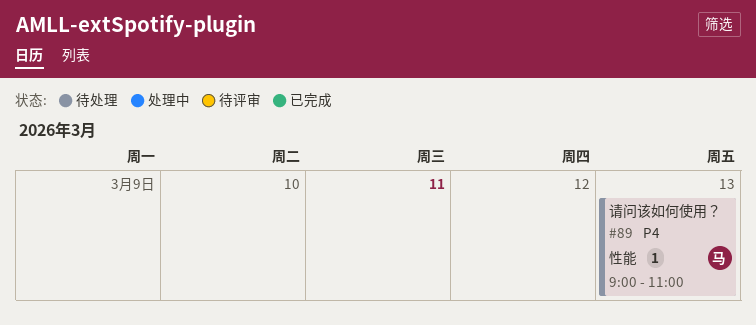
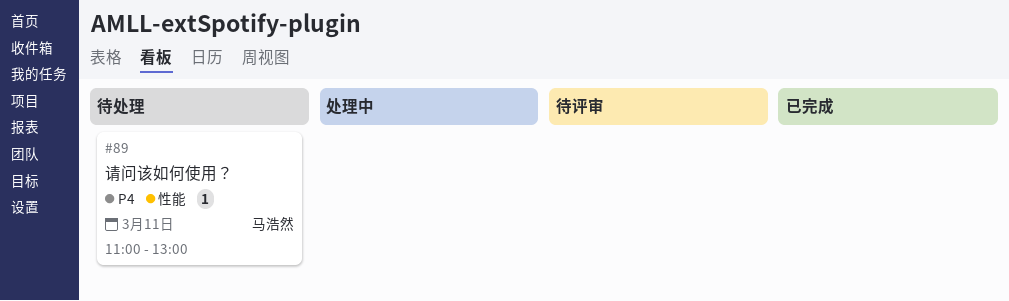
#89, day: Mar 13 -> Mar 11
#89, begins: 09:00 -> 11:00
#89, ends: 11:00 -> 13:00

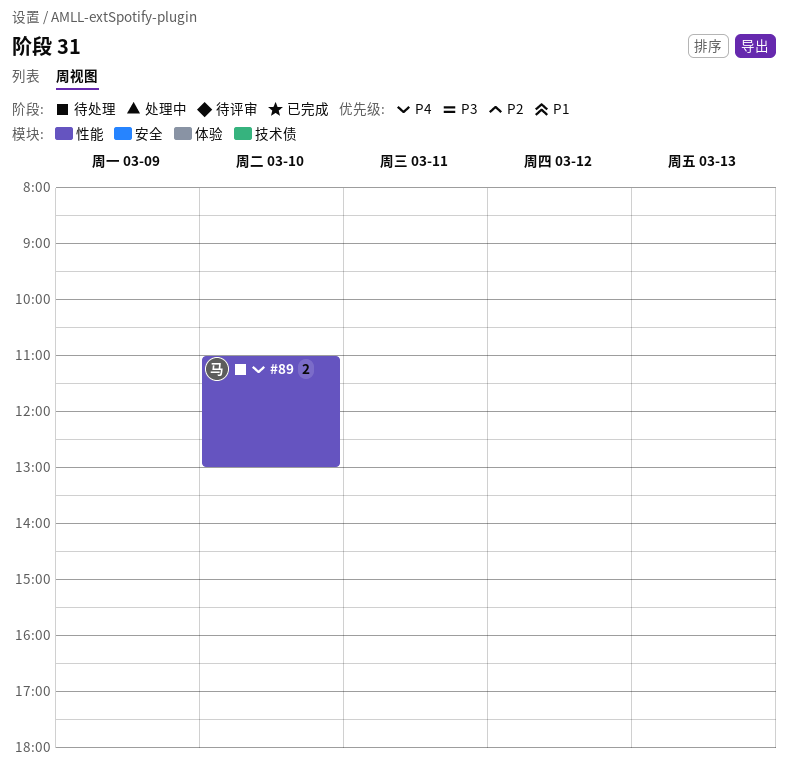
#89, estimate: 1 -> 2
#89, day: Mar 11 -> Mar 10

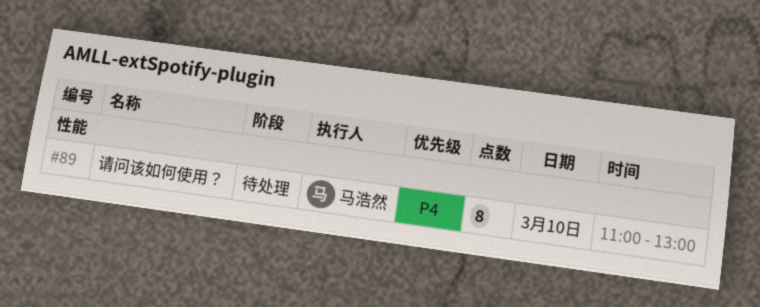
#89, estimate: 2 -> 8

